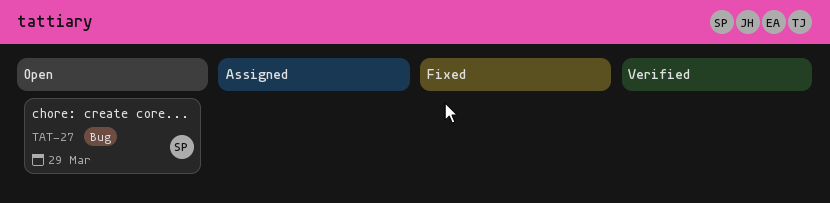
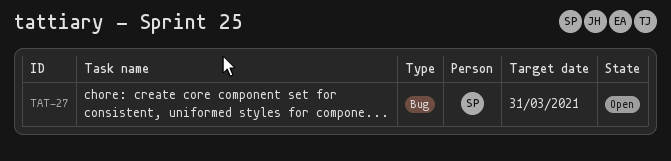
TAT-27, due: Mar 29 -> Mar 31

